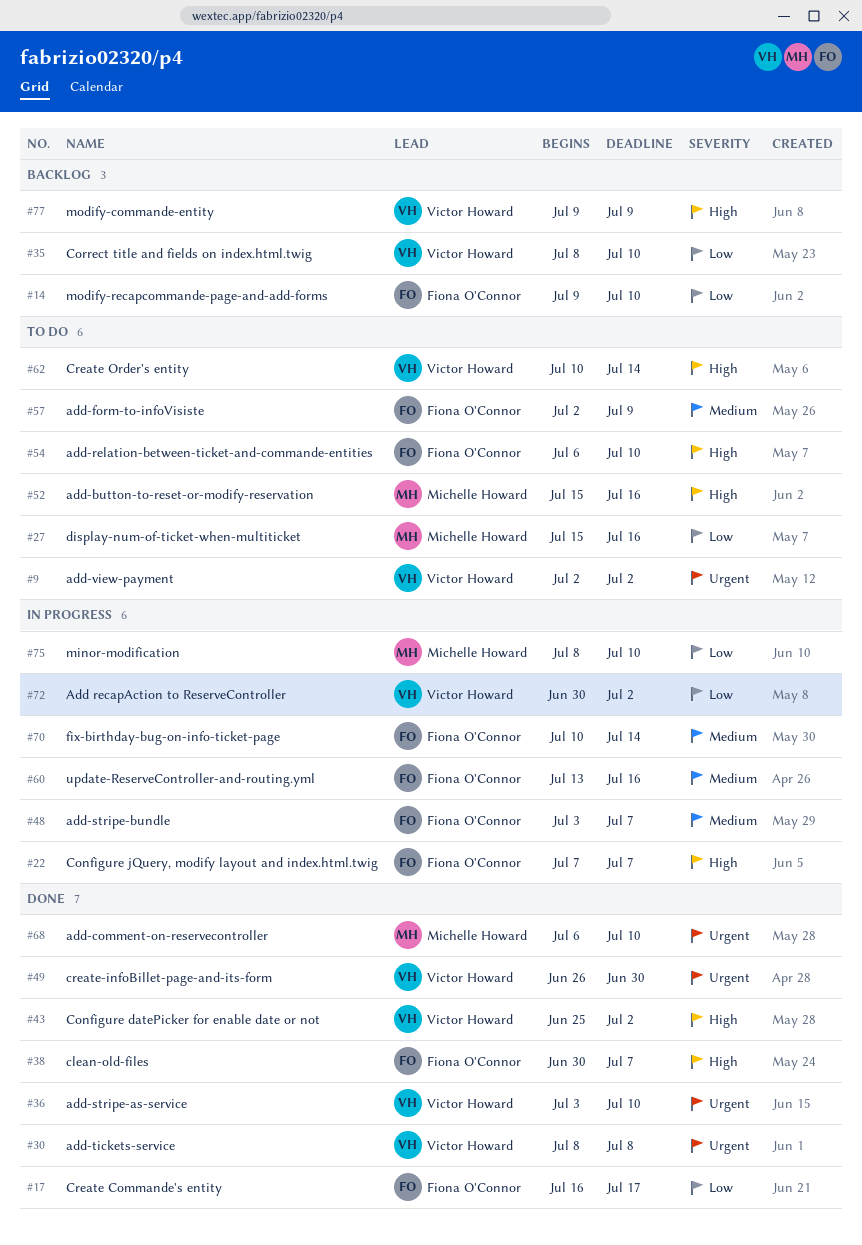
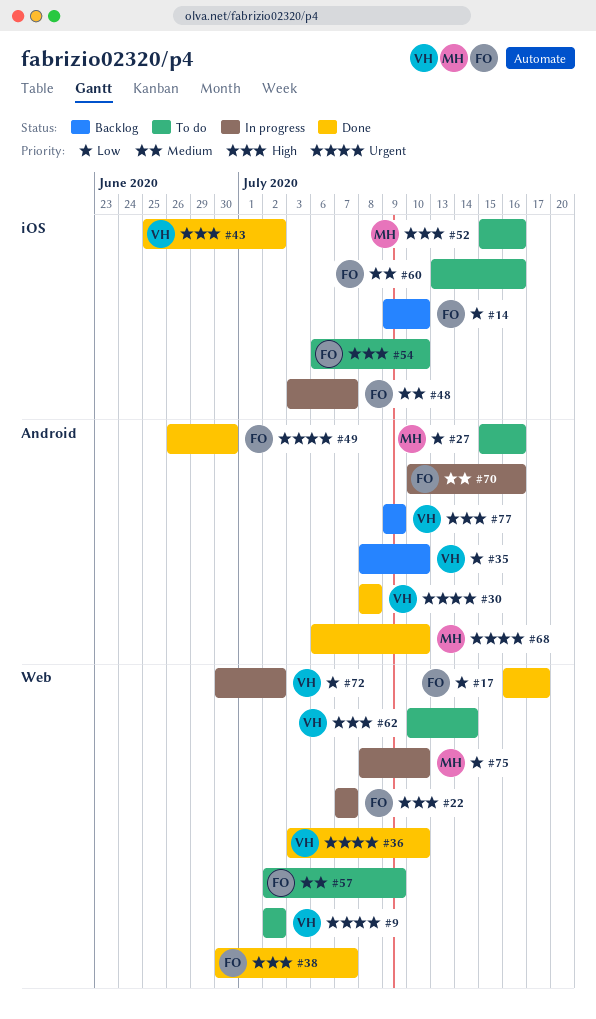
#49, owner: Victor Howard -> Fiona O'Connor
#60, status: In progress -> To do
#70, due: Jul 14 -> Jul 16

